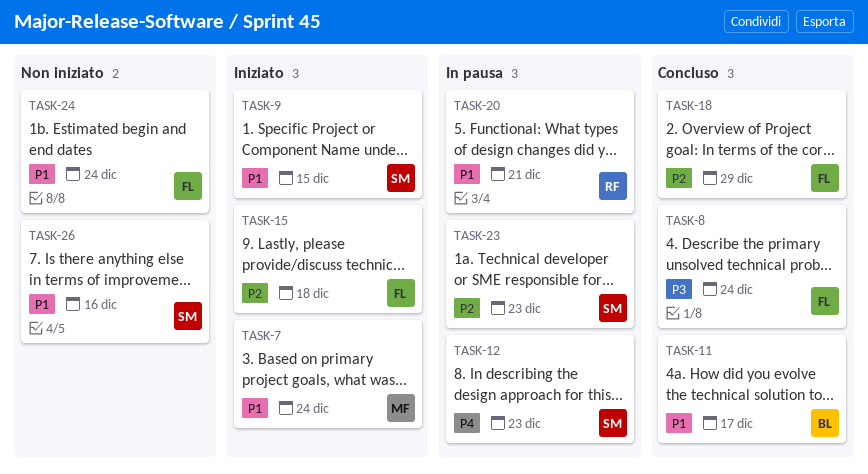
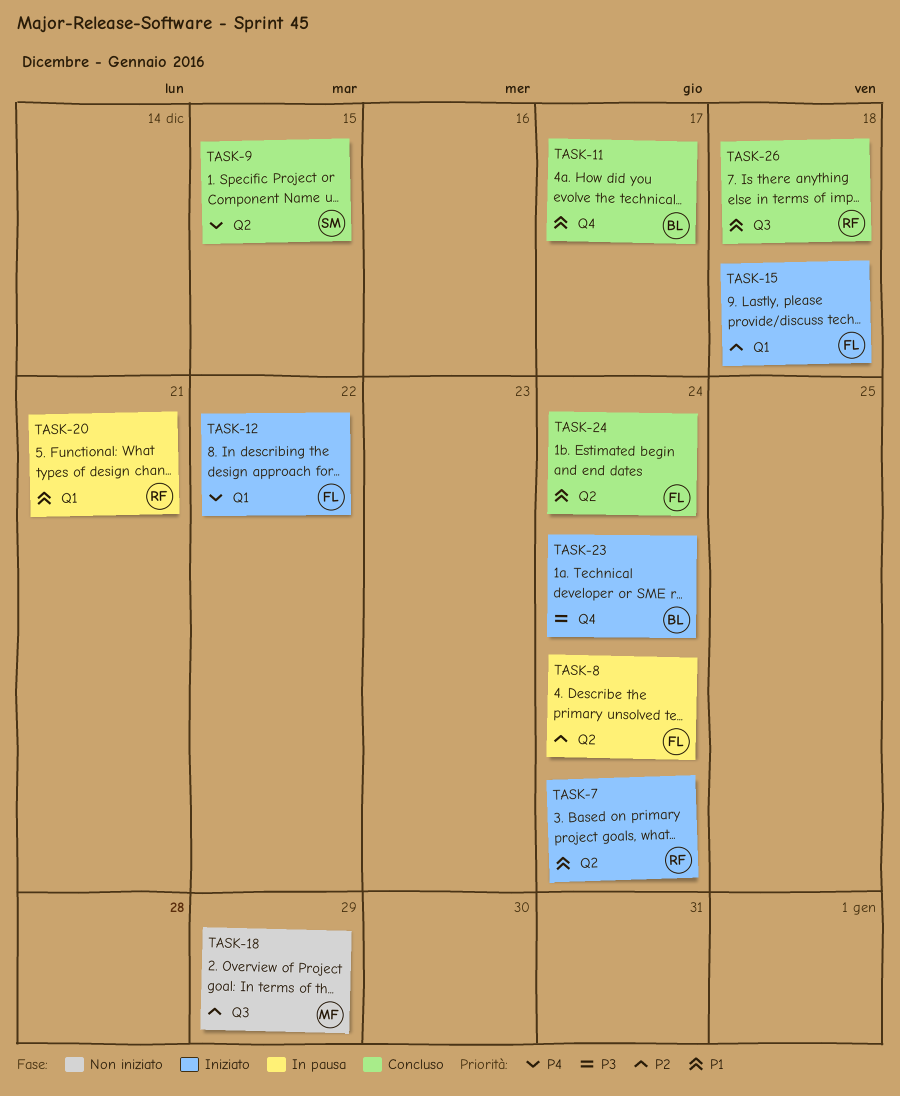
TASK-7, owner: MF -> RF
TASK-8, status: Concluso -> In pausa
TASK-8, priority: P3 -> P2
TASK-9, status: Iniziato -> Concluso
TASK-9, priority: P1 -> P4
TASK-12, status: In pausa -> Iniziato
TASK-12, owner: SM -> FL
TASK-12, due: Dec 23 -> Dec 22
TASK-18, status: Concluso -> Non iniziato
TASK-18, owner: FL -> MF
TASK-23, status: In pausa -> Iniziato
TASK-23, owner: SM -> BL
TASK-23, priority: P2 -> P3
TASK-23, due: Dec 23 -> Dec 24
TASK-24, status: Non iniziato -> Concluso
TASK-26, status: Non iniziato -> Concluso
TASK-26, owner: SM -> RF
TASK-26, due: Dec 16 -> Dec 18

